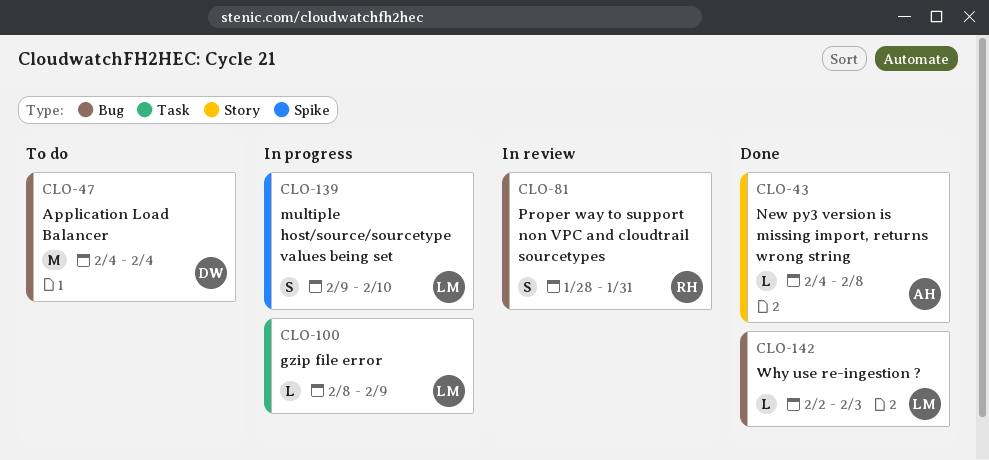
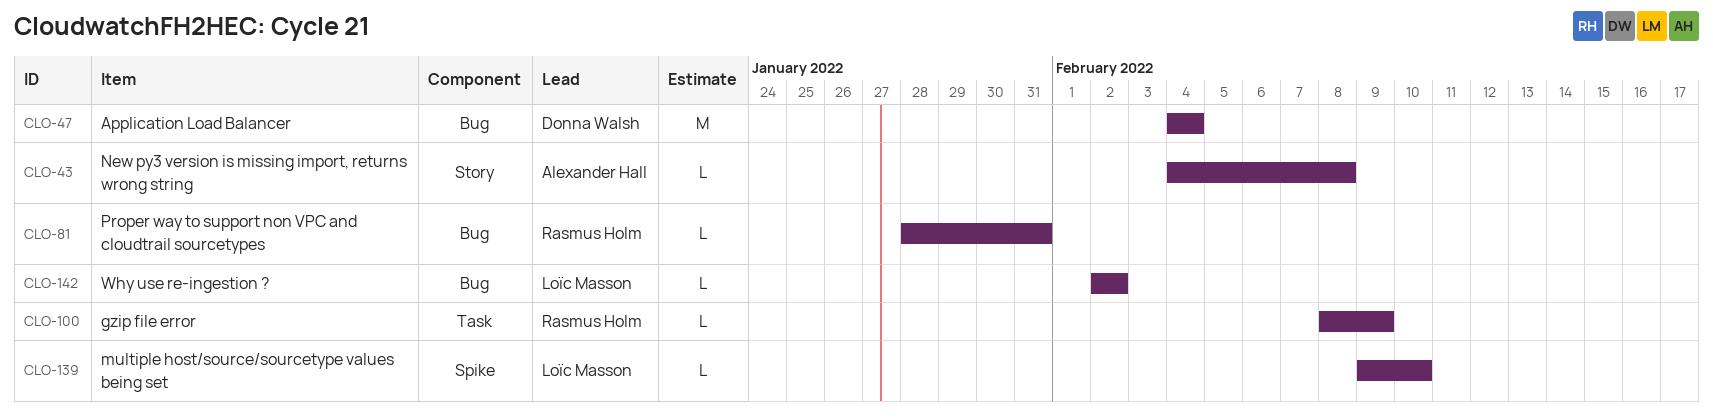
CLO-81, estimate: S -> L
CLO-100, owner: Loïc Masson -> Rasmus Holm
CLO-139, estimate: S -> L
CLO-142, due: Feb 3 -> Feb 2

